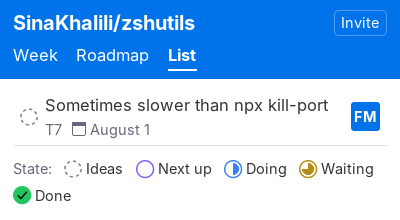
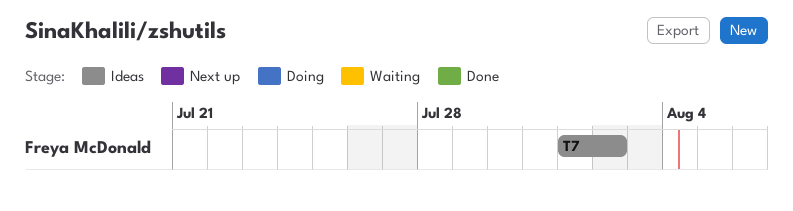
T7, due: Aug 1 -> Aug 2

